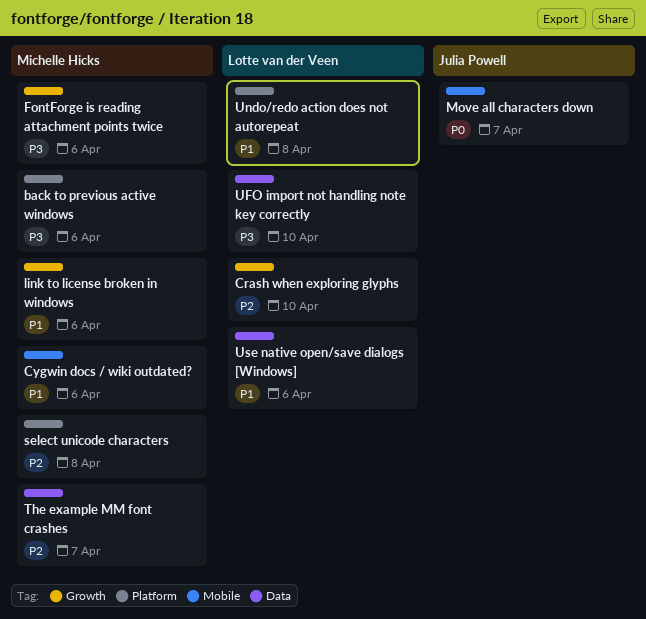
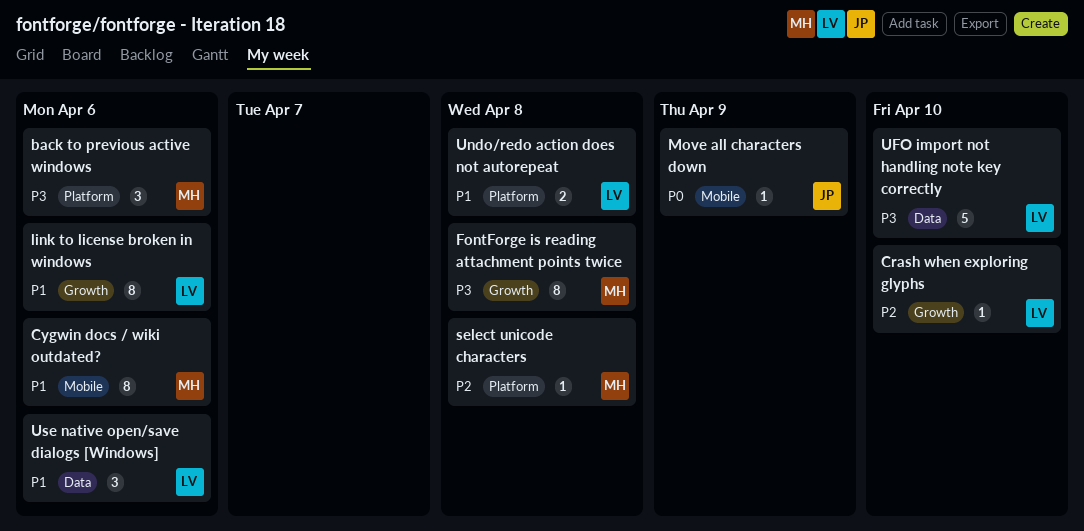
FontForge is reading attachment points twice, due: Apr 6 -> Apr 8
link to license broken in windows, owner: Michelle Hicks -> Lotte van der Veen
Move all characters down, due: Apr 7 -> Apr 9
The example MM font crashes: present -> none

